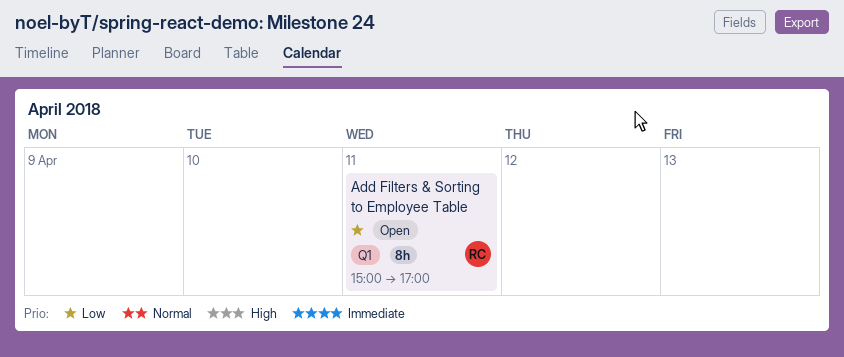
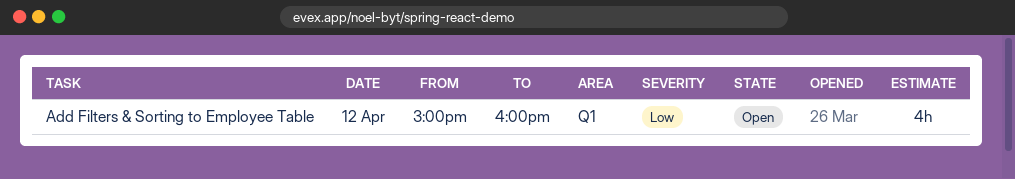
Add Filters & Sorting to Employee Table, estimate: 8h -> 4h
Add Filters & Sorting to Employee Table, day: Apr 11 -> Apr 12
Add Filters & Sorting to Employee Table, ends: 17:00 -> 16:00

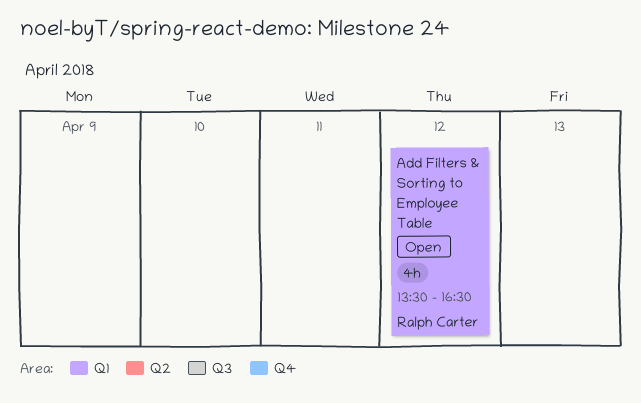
Add Filters & Sorting to Employee Table, begins: 15:00 -> 13:30
Add Filters & Sorting to Employee Table, ends: 16:00 -> 16:30

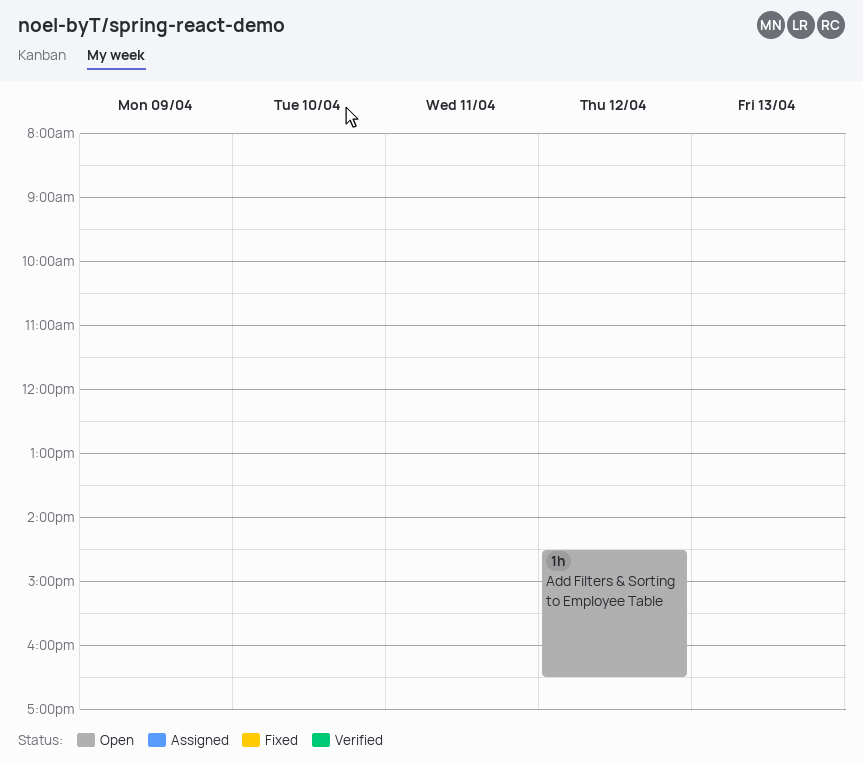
Add Filters & Sorting to Employee Table, estimate: 4h -> 1h
Add Filters & Sorting to Employee Table, begins: 13:30 -> 14:30

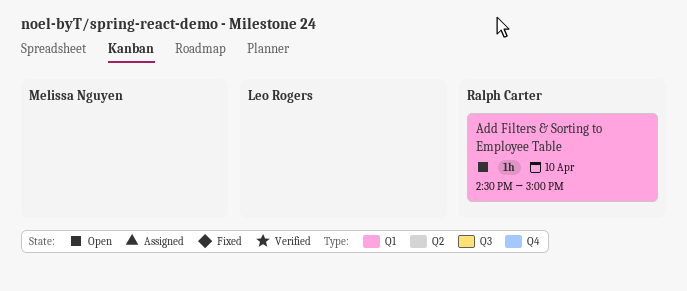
Add Filters & Sorting to Employee Table, day: Apr 12 -> Apr 10
Add Filters & Sorting to Employee Table, ends: 16:30 -> 15:00

